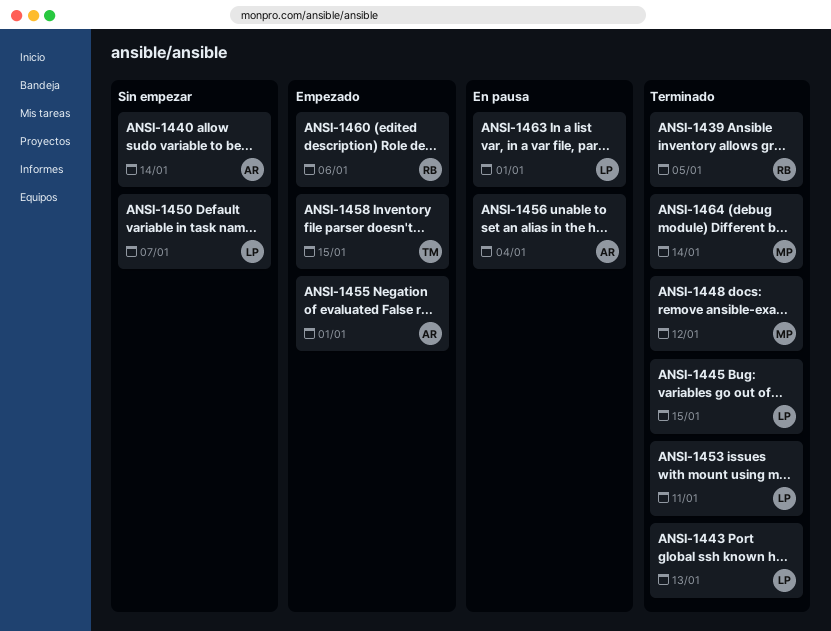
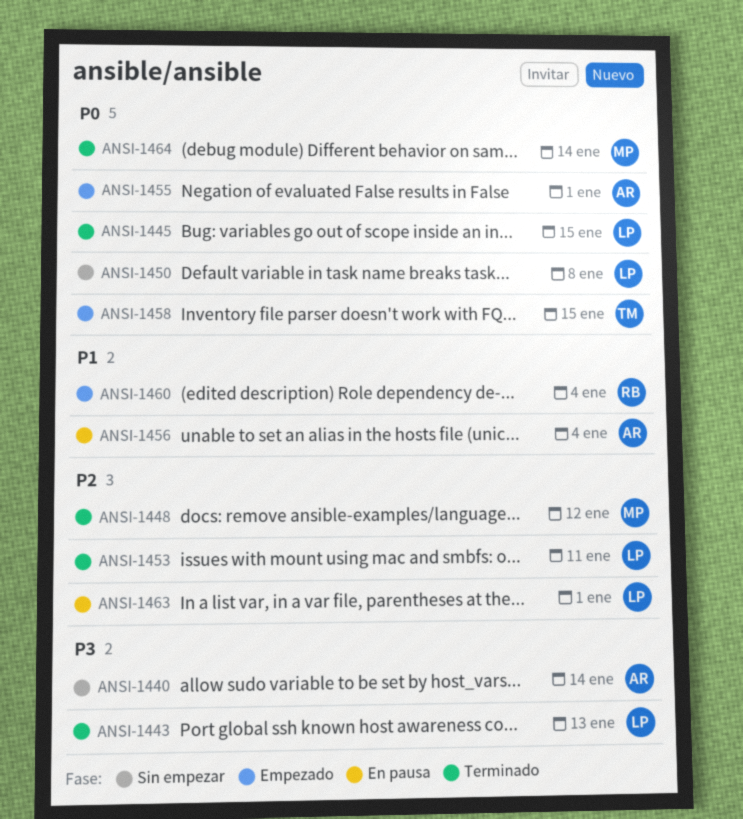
ANSI-1439: present -> none
ANSI-1450, due: Jan 7 -> Jan 8
ANSI-1460, due: Jan 6 -> Jan 4

